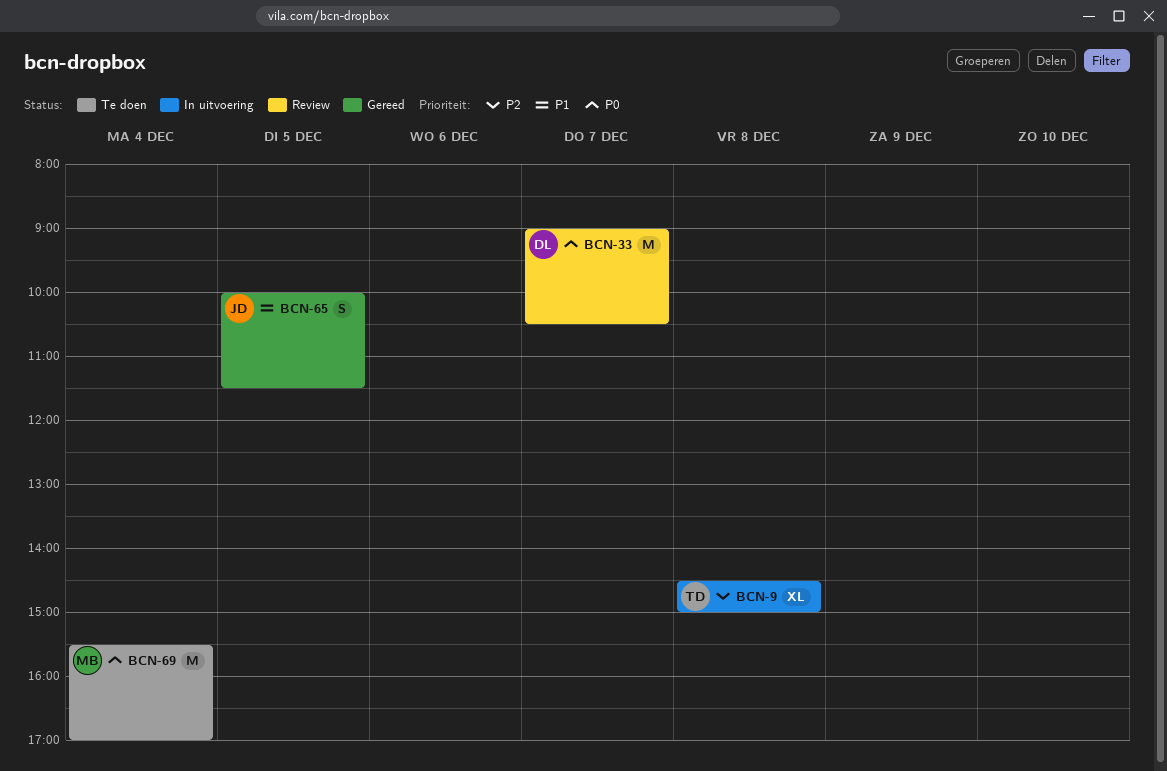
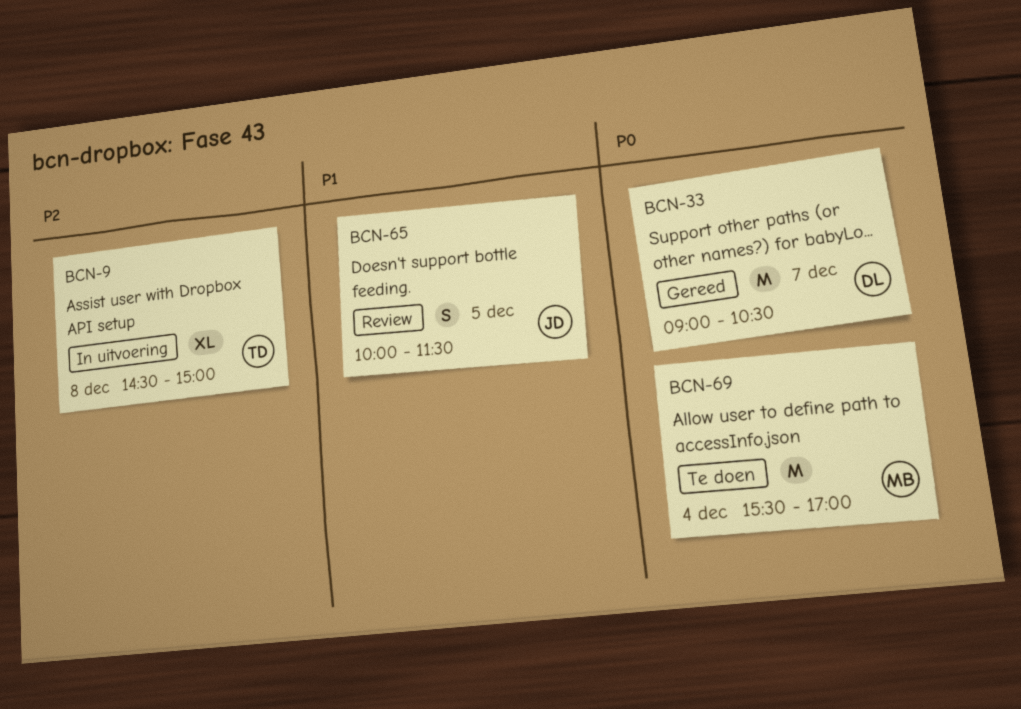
BCN-33, status: Review -> Gereed
BCN-65, status: Gereed -> Review

